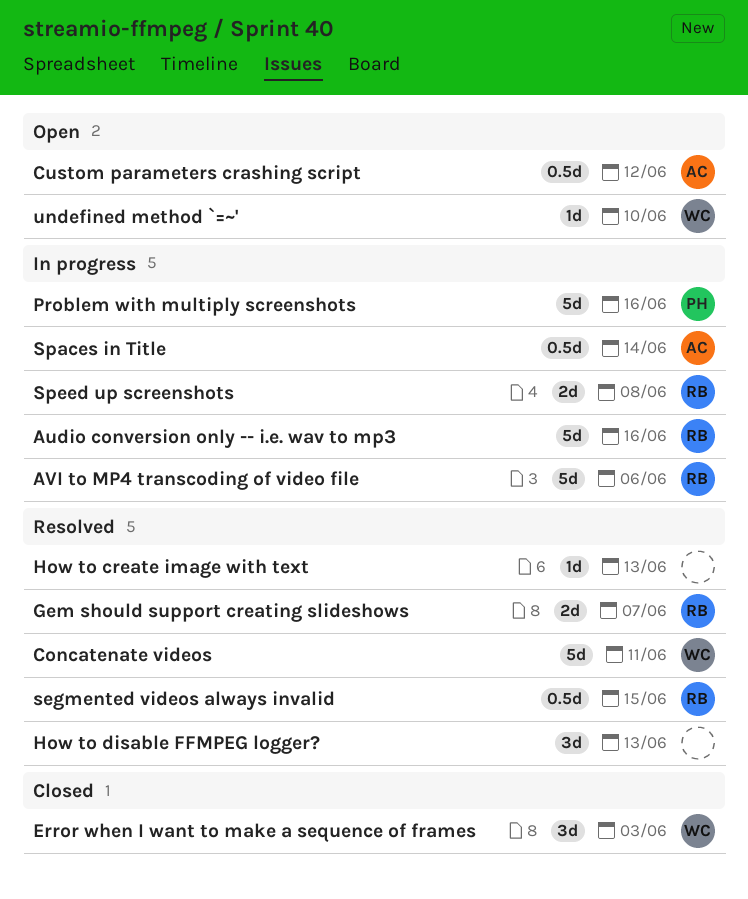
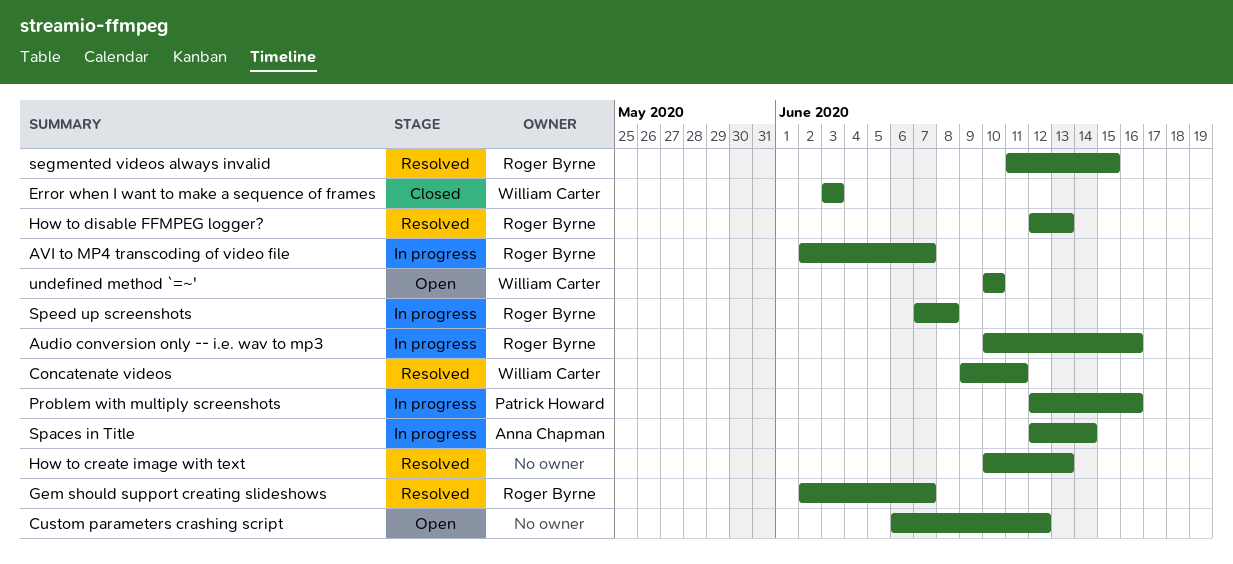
AVI to MP4 transcoding of video file, due: Jun 6 -> Jun 7
Custom parameters crashing script, owner: Anna Chapman -> none
How to disable FFMPEG logger?, owner: none -> Roger Byrne

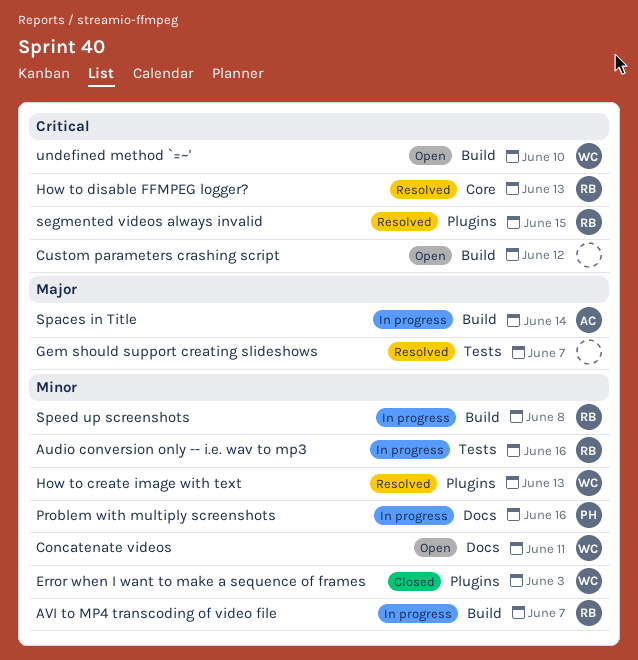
Concatenate videos, status: Resolved -> Open
Gem should support creating slideshows, owner: Roger Byrne -> none
How to create image with text, owner: none -> William Carter

